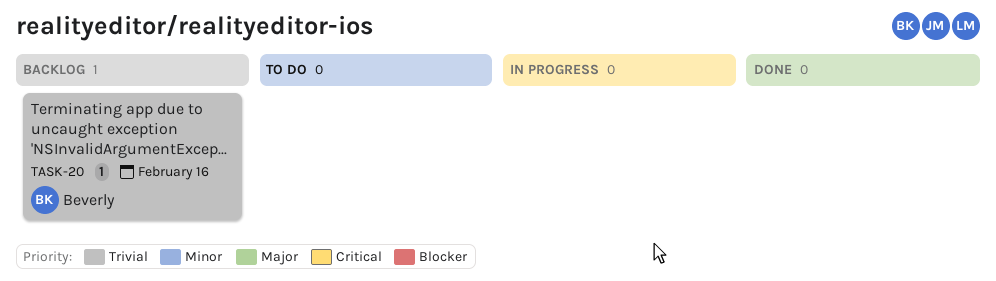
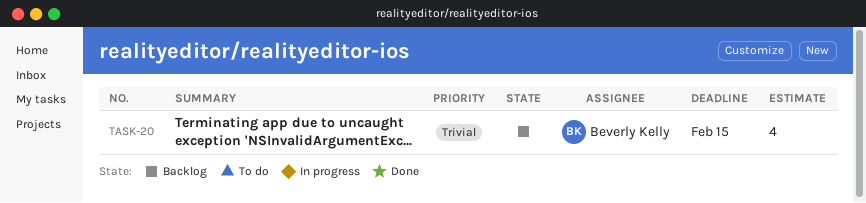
TASK-20, estimate: 1 -> 4
TASK-20, due: Feb 16 -> Feb 15

